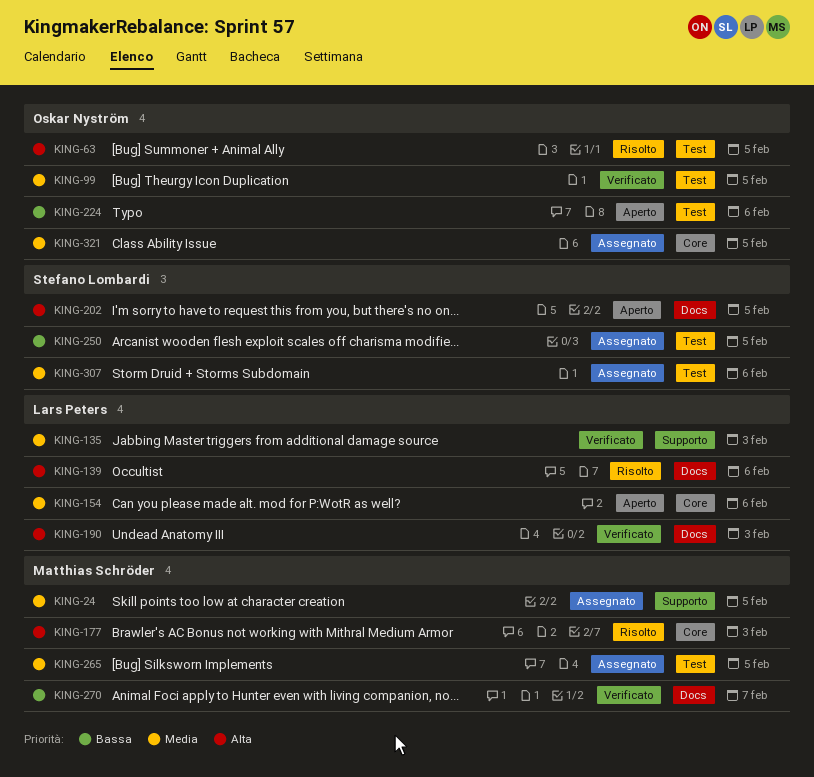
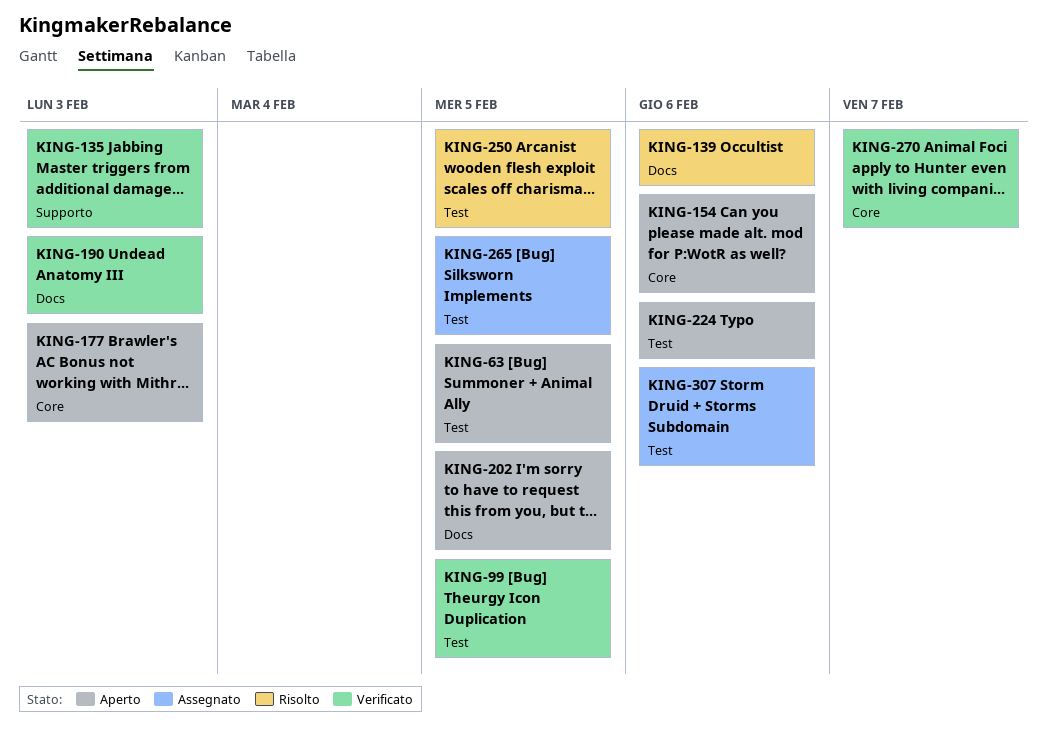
KING-24: present -> none
KING-63, status: Risolto -> Aperto
KING-177, status: Risolto -> Aperto
KING-250, status: Assegnato -> Risolto
KING-270, label: Docs -> Core
KING-321: present -> none

